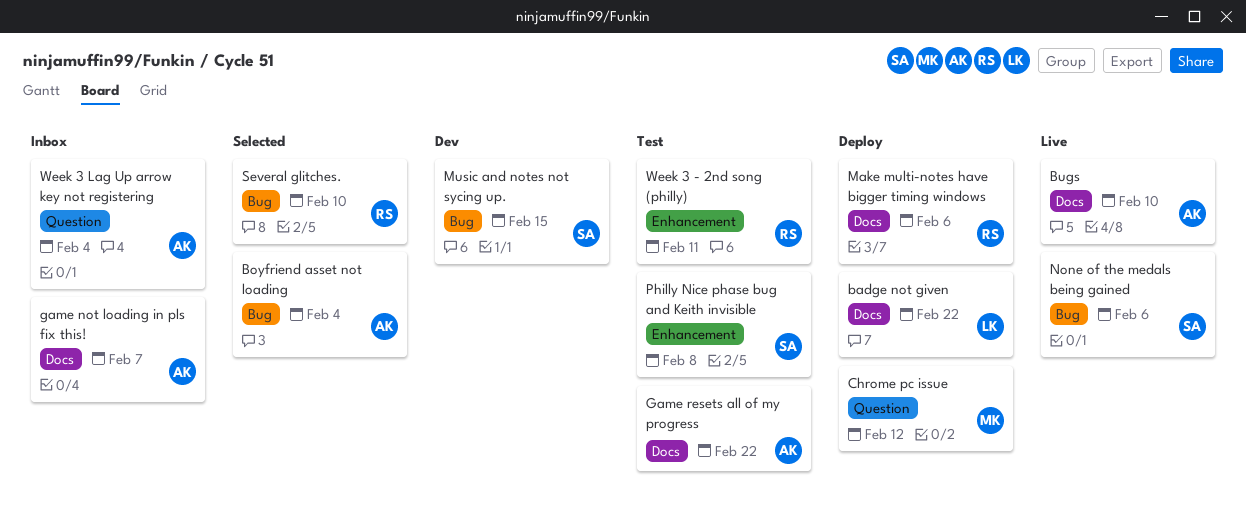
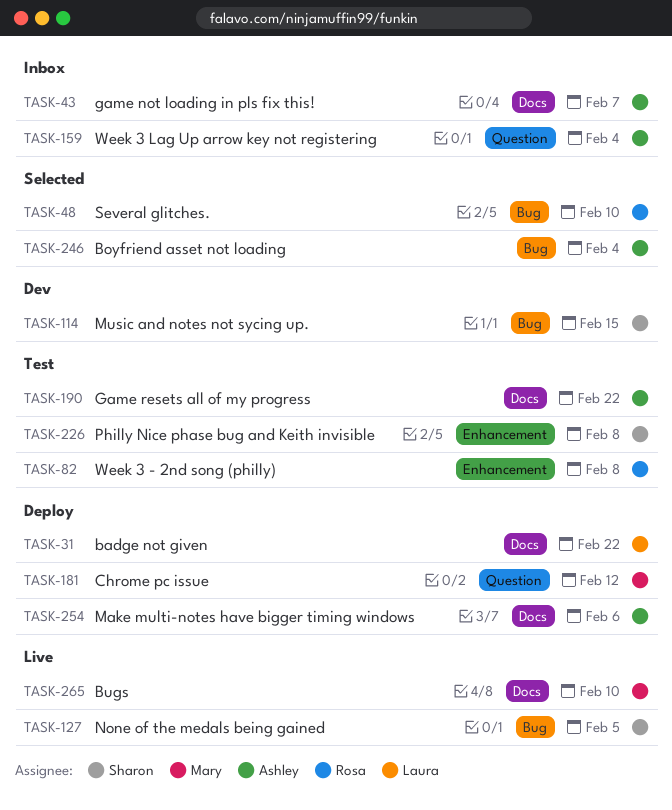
Bugs, owner: Ashley -> Mary
Make multi-notes have bigger timing windows, owner: Rosa -> Ashley
None of the medals being gained, due: Feb 6 -> Feb 5
Week 3 - 2nd song (philly), due: Feb 11 -> Feb 8

